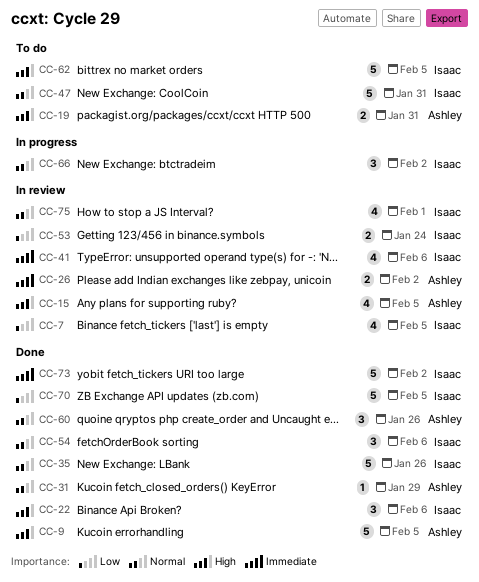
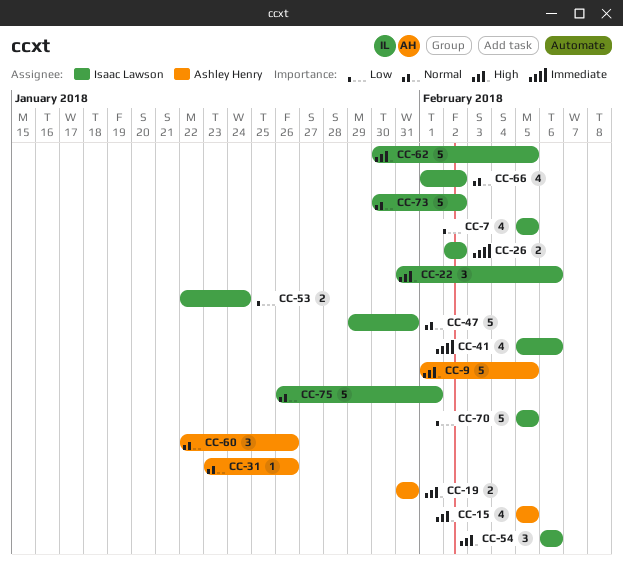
CC-26, owner: Ashley Henry -> Isaac Lawson
CC-31, due: Jan 29 -> Jan 26
CC-35: present -> none
CC-54, priority: Normal -> High
CC-66, estimate: 3 -> 4
CC-73, priority: Immediate -> Normal
CC-75, estimate: 4 -> 5

